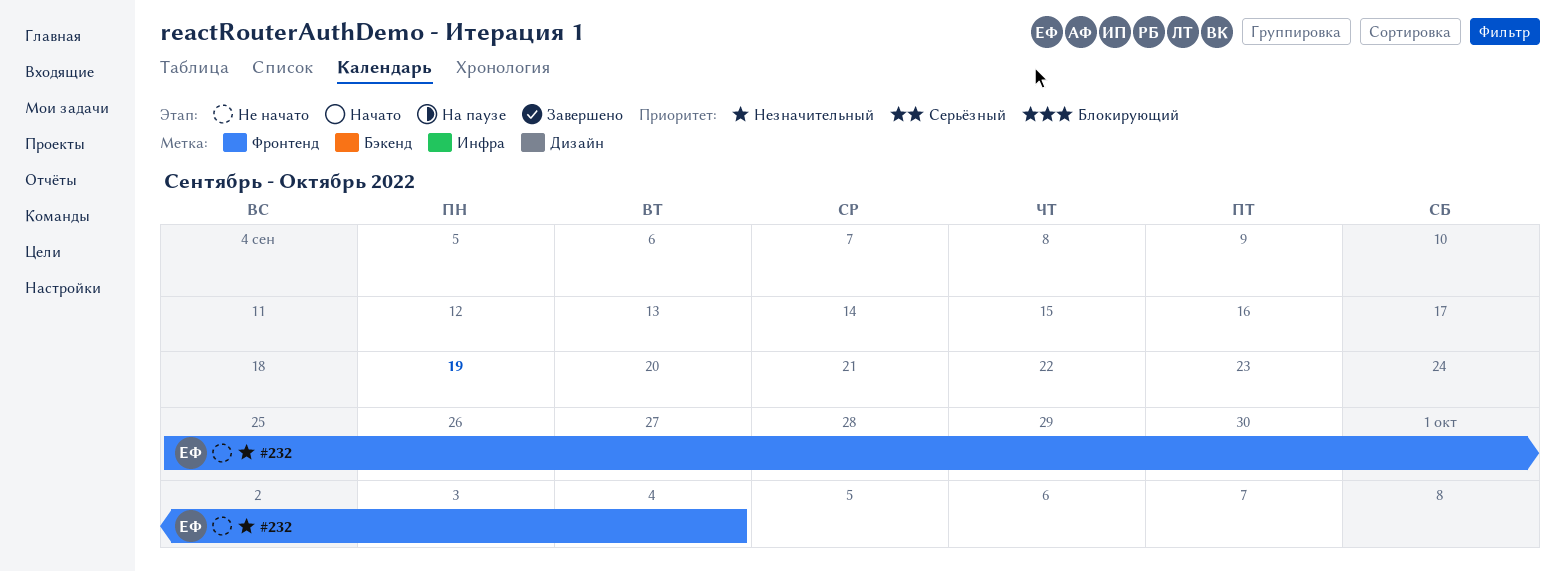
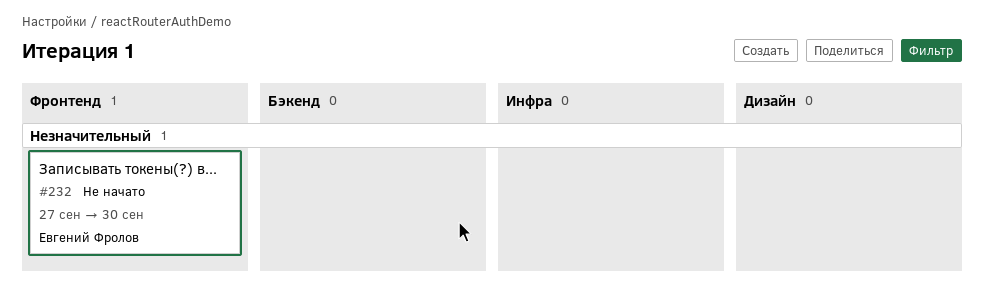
#232, start: Sep 25 -> Sep 27
#232, due: Oct 4 -> Sep 30

